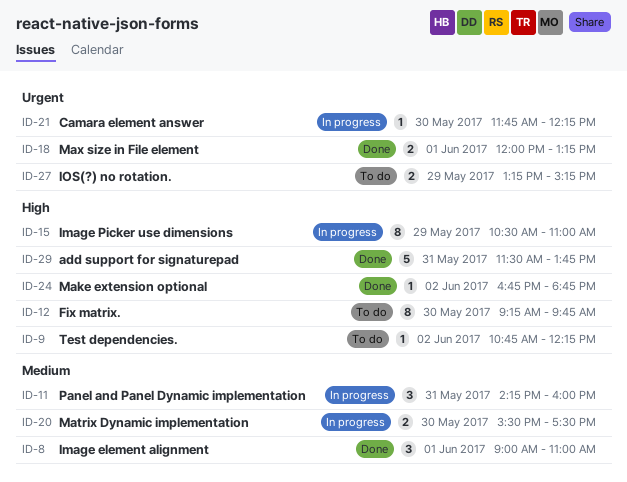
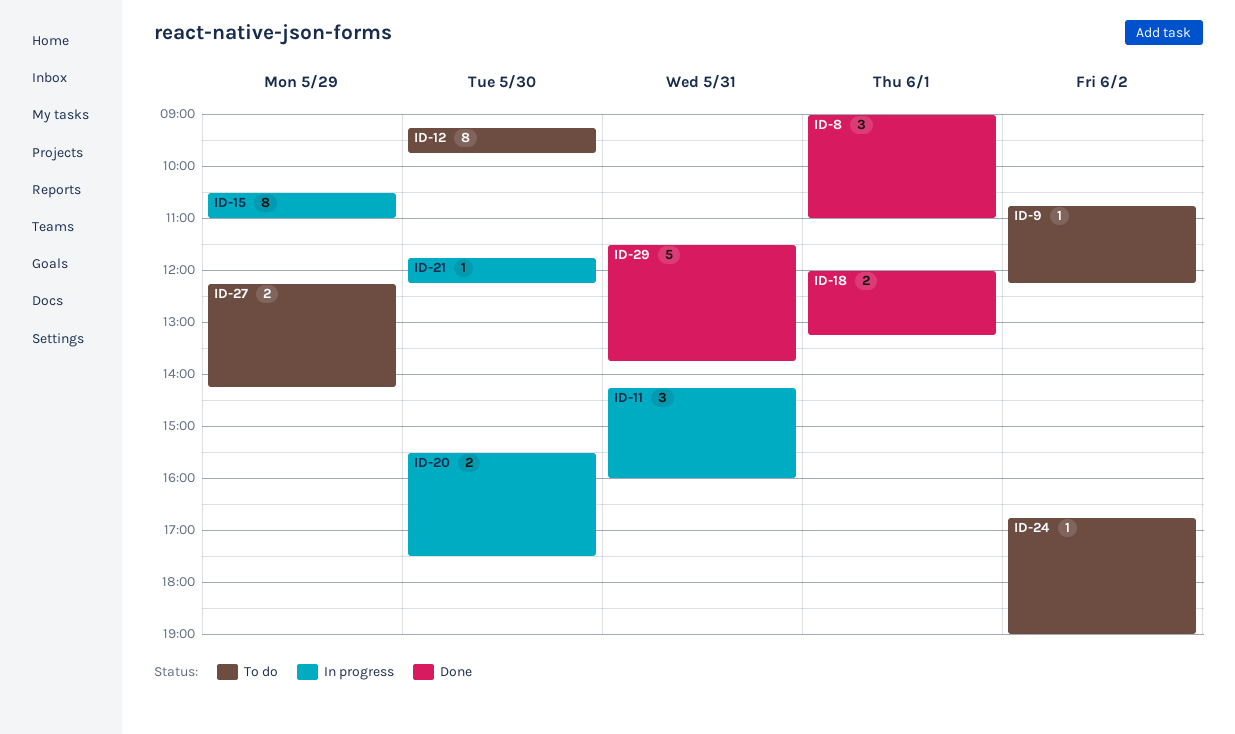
ID-24, status: Done -> To do
ID-24, ends: 18:45 -> 19:00
ID-27, begins: 13:15 -> 12:15
ID-27, ends: 15:15 -> 14:15

